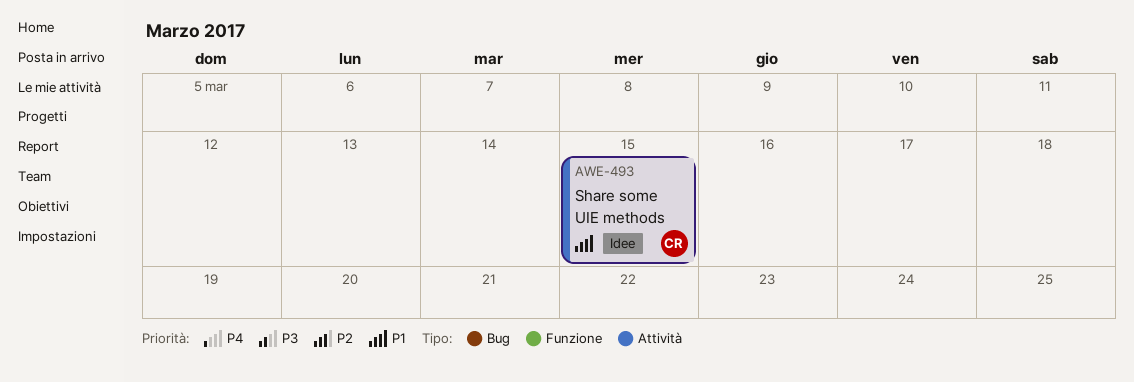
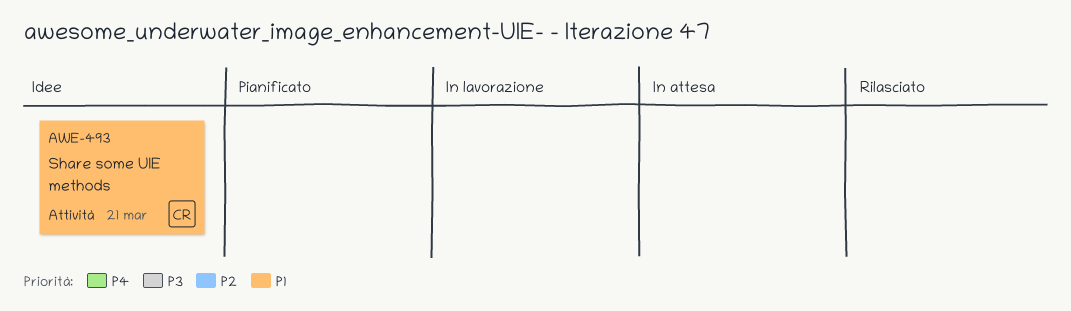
AWE-493, due: Mar 15 -> Mar 21

